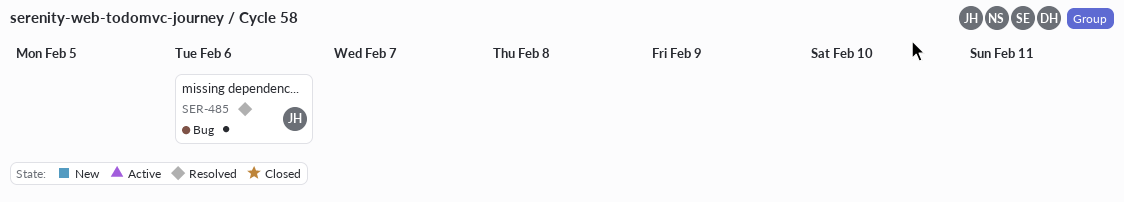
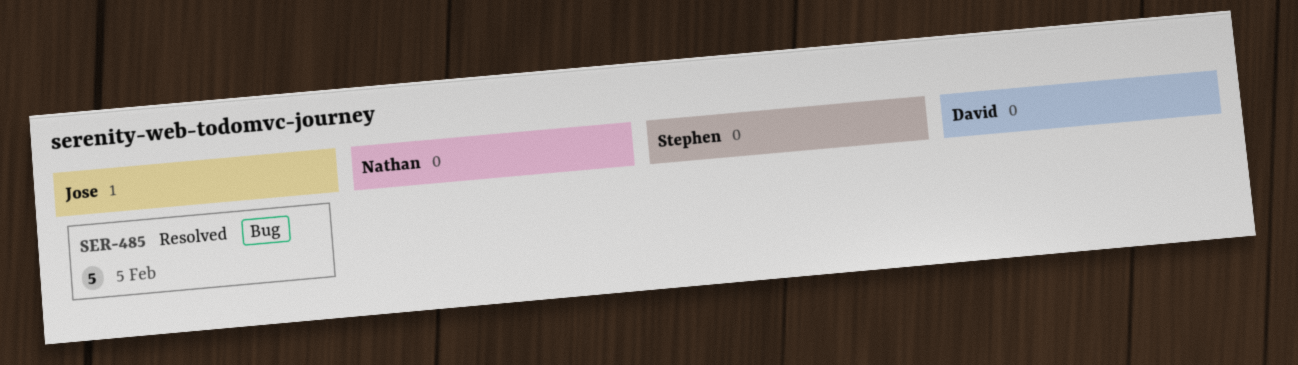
SER-485, estimate: 1 -> 5
SER-485, due: Feb 6 -> Feb 5

